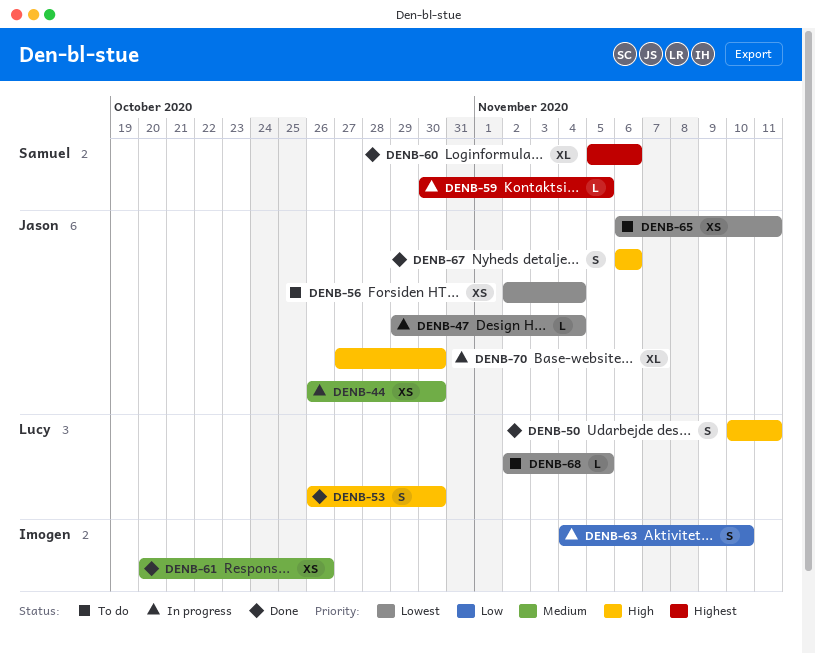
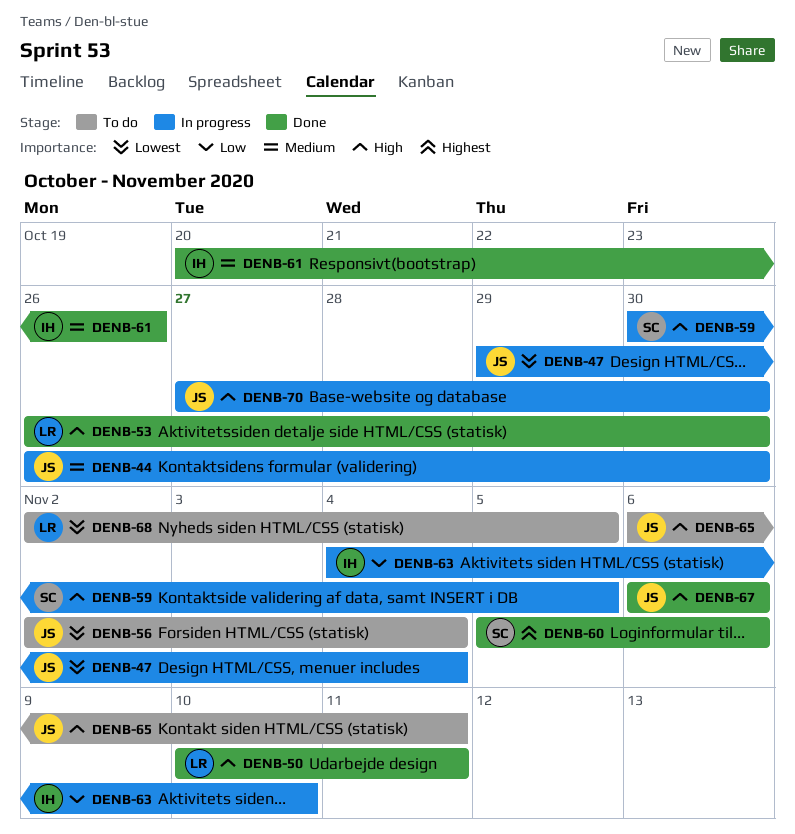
DENB-59, priority: Highest -> High
DENB-65, priority: Lowest -> High

